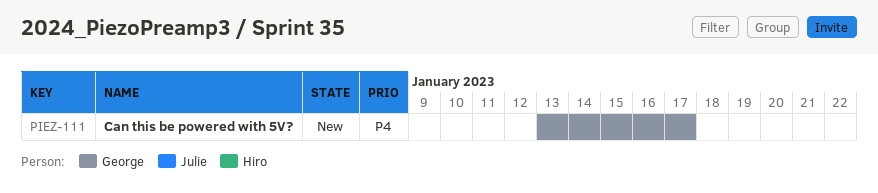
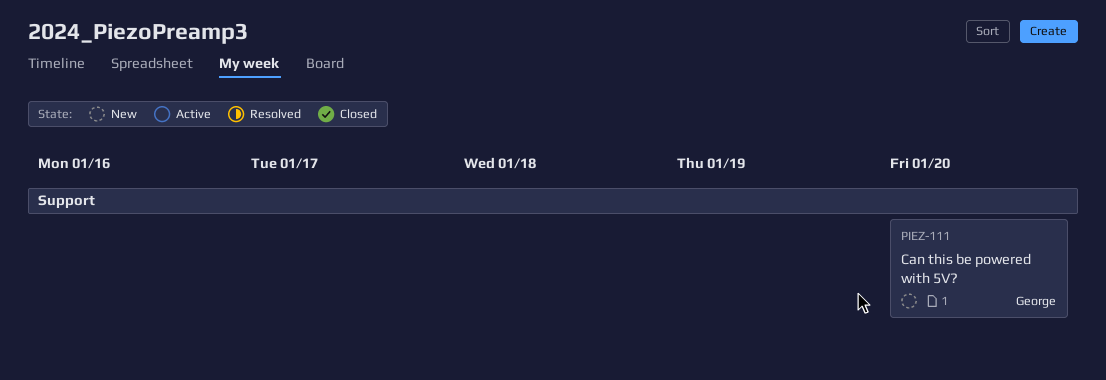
PIEZ-111, due: Jan 17 -> Jan 20

